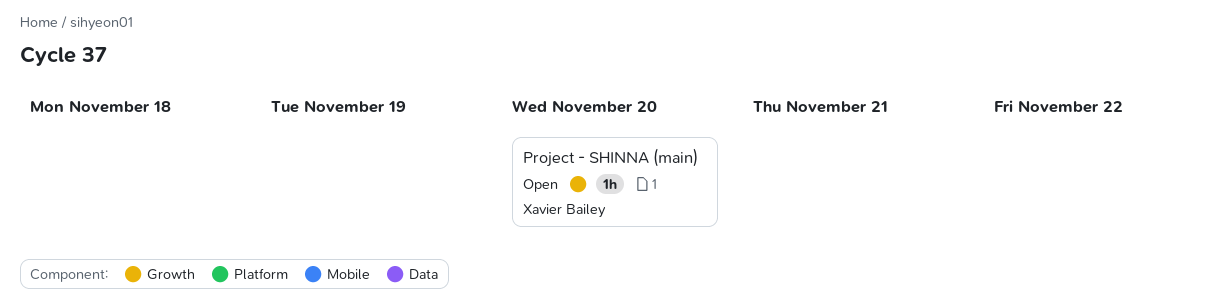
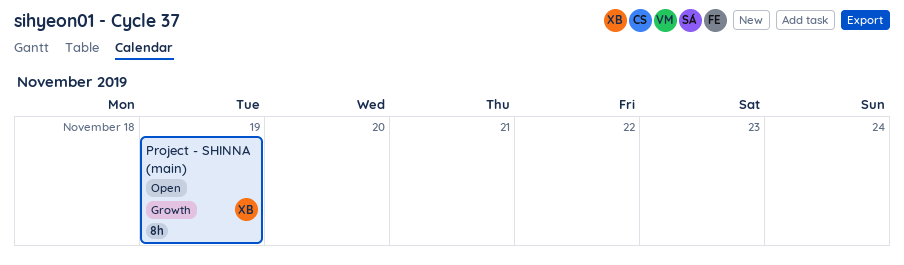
Project - SHINNA (main), estimate: 1h -> 8h
Project - SHINNA (main), due: Nov 20 -> Nov 19

